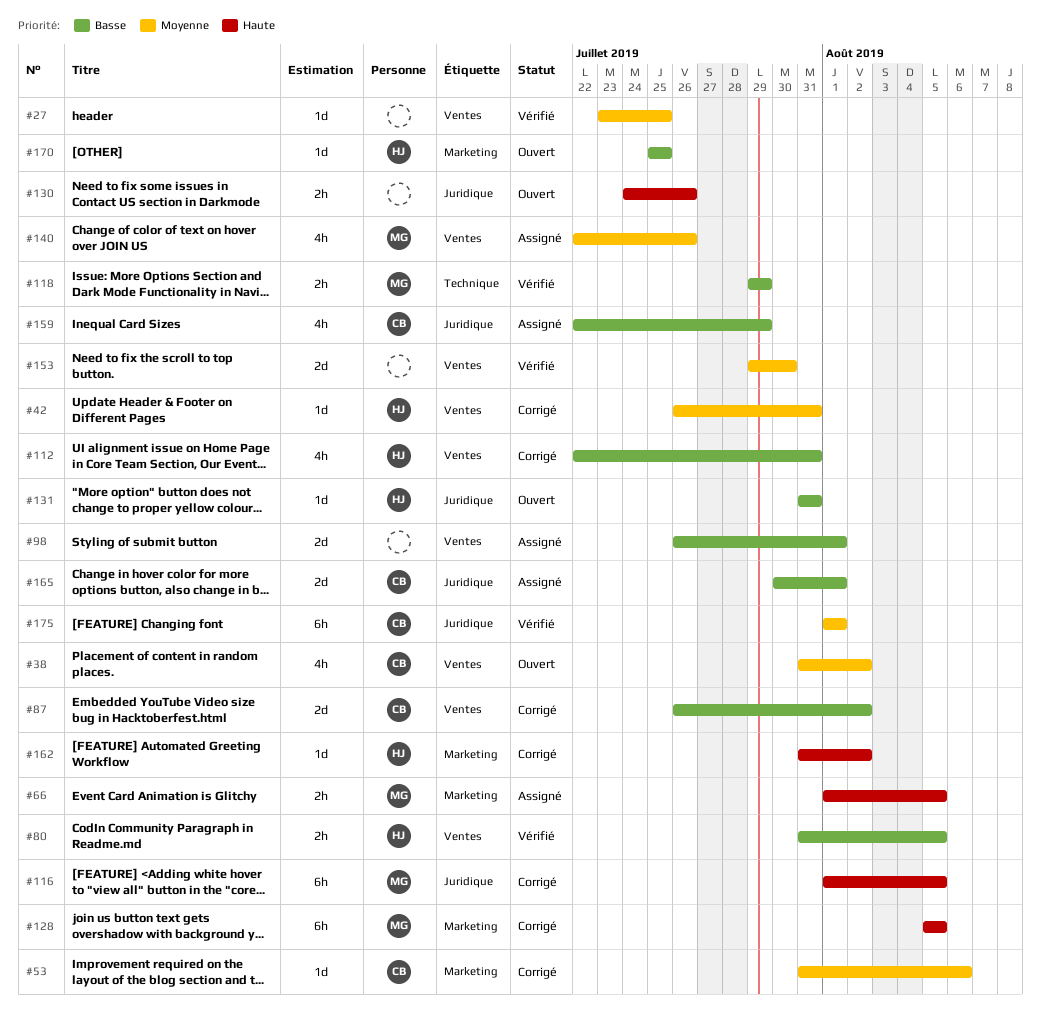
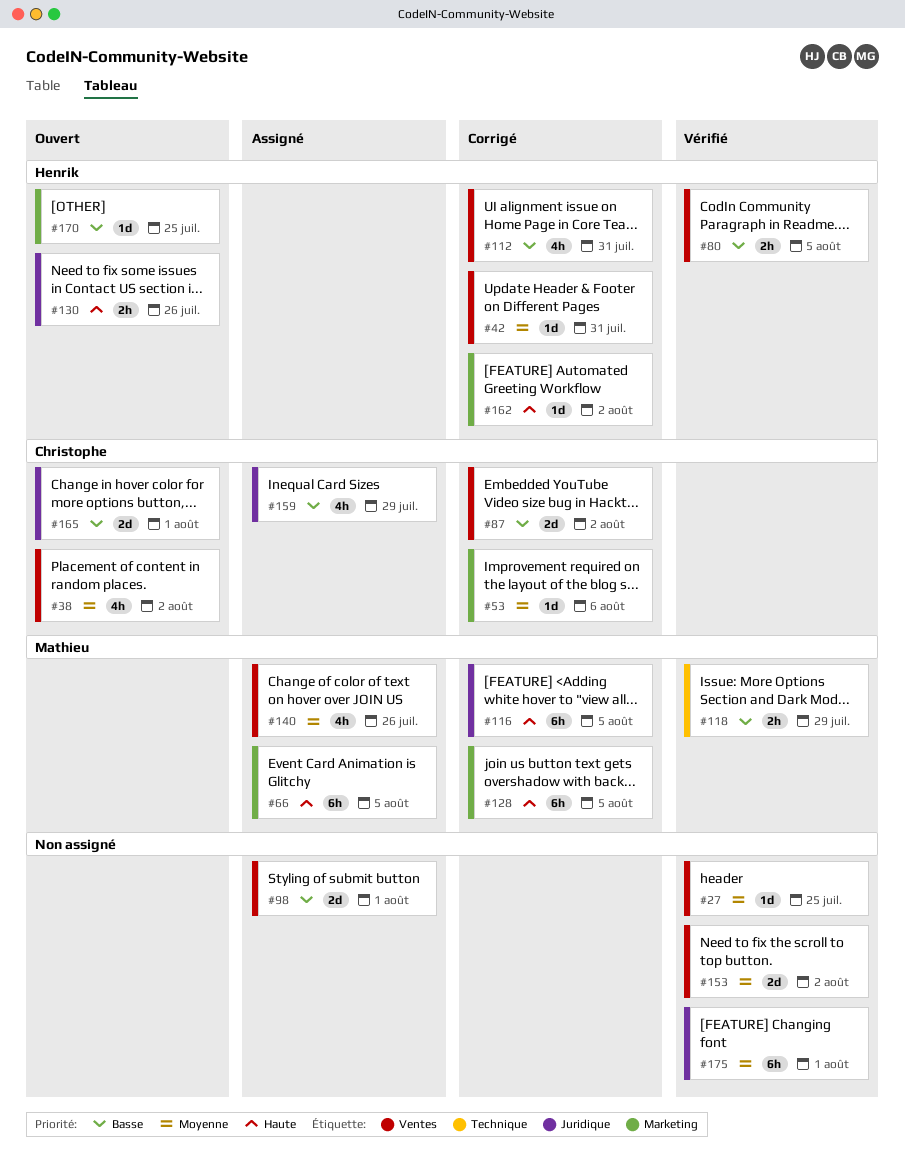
#66, estimate: 2h -> 6h
#130, owner: none -> Henrik
#131: present -> none
#153, due: Jul 30 -> Aug 2
#165, status: Assigné -> Ouvert
#175, owner: Christophe -> none

